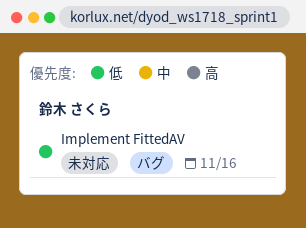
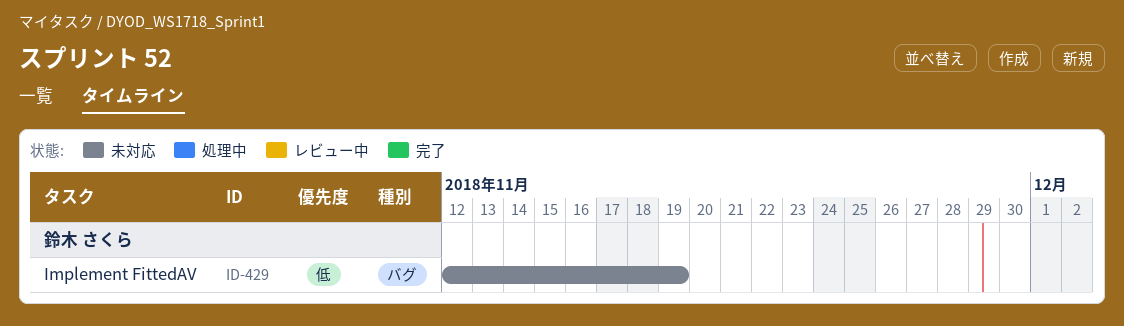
Implement FittedAV, due: Nov 16 -> Nov 19

